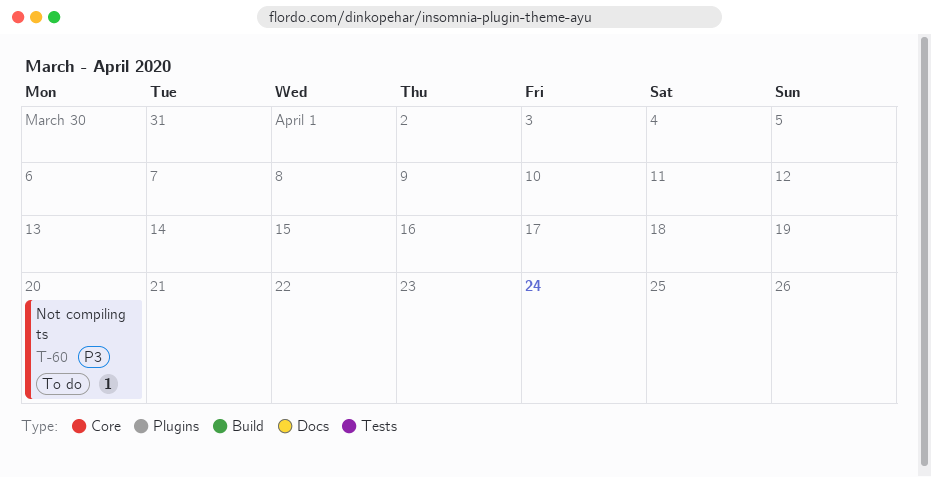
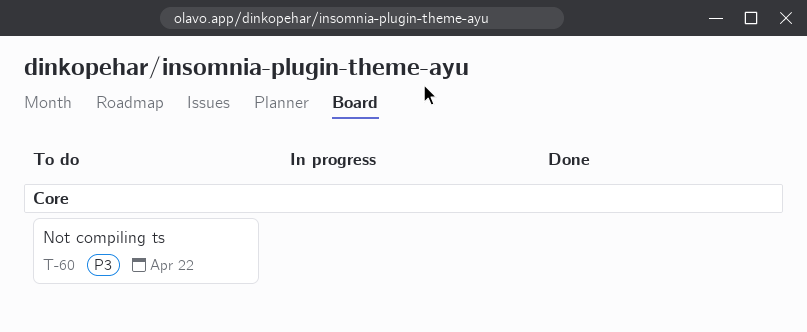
T-60, due: Apr 20 -> Apr 22

